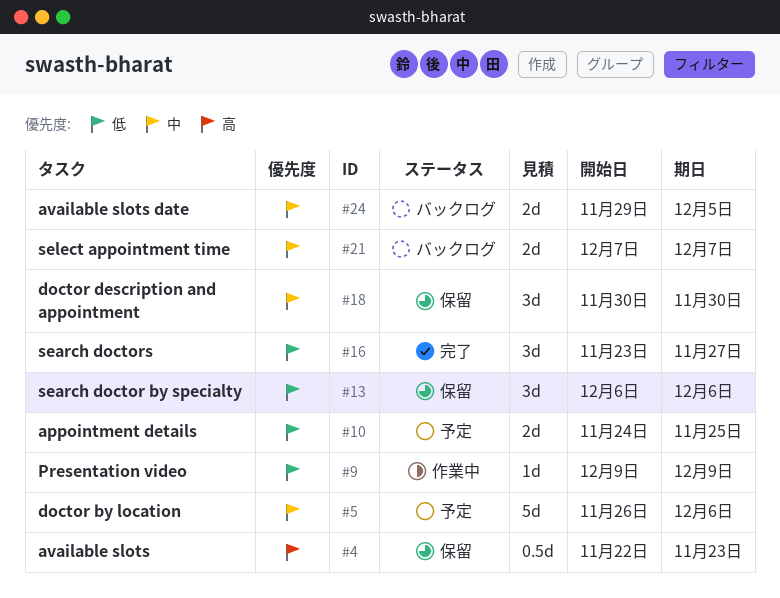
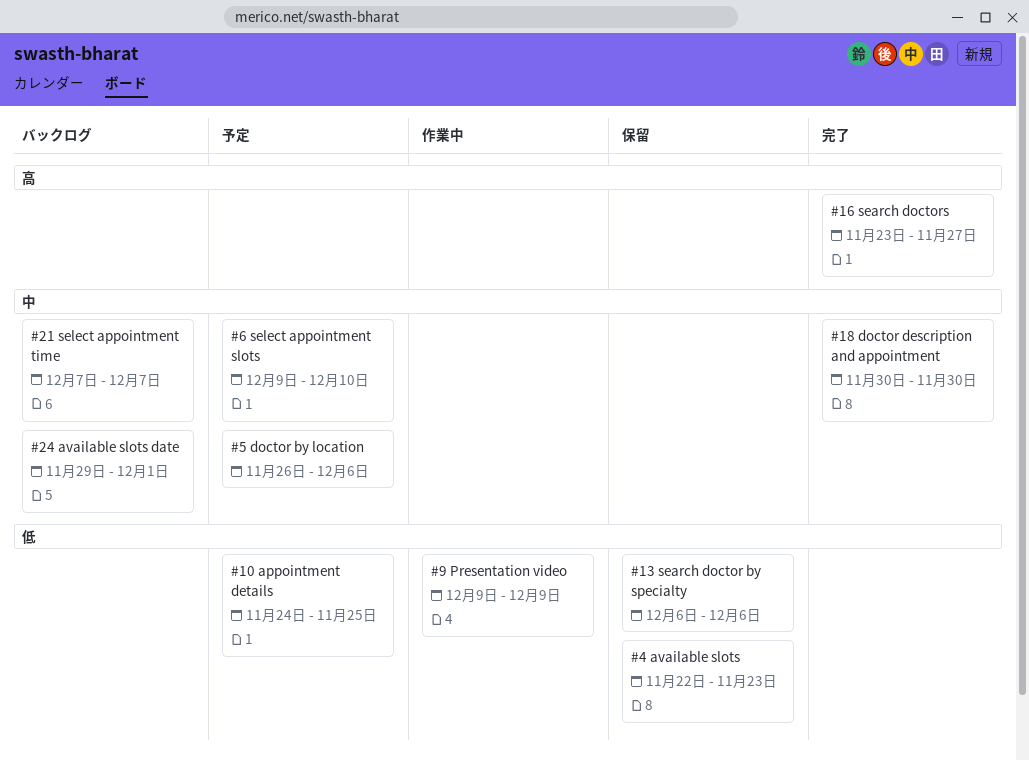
#4, priority: 高 -> 低
#6: none -> present
#16, priority: 低 -> 高
#18, status: 保留 -> 完了
#24, due: Dec 5 -> Dec 1

